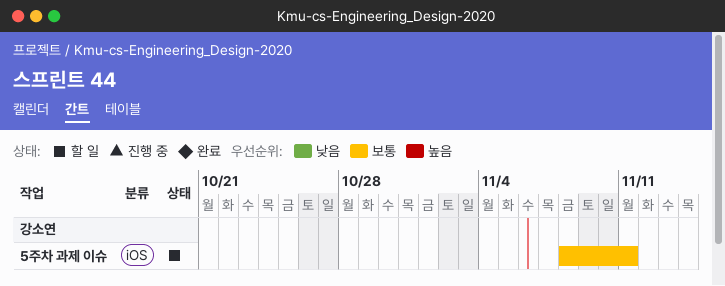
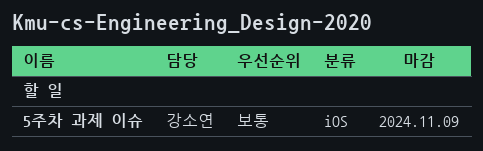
5주차 과제 이슈, due: Nov 11 -> Nov 9

